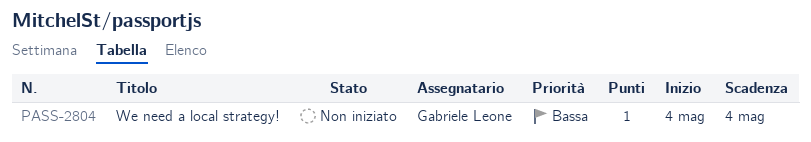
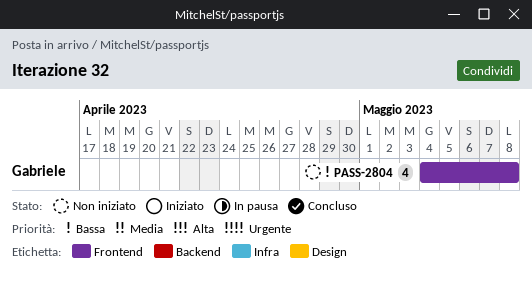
PASS-2804, estimate: 1 -> 4
PASS-2804, due: May 4 -> May 8

